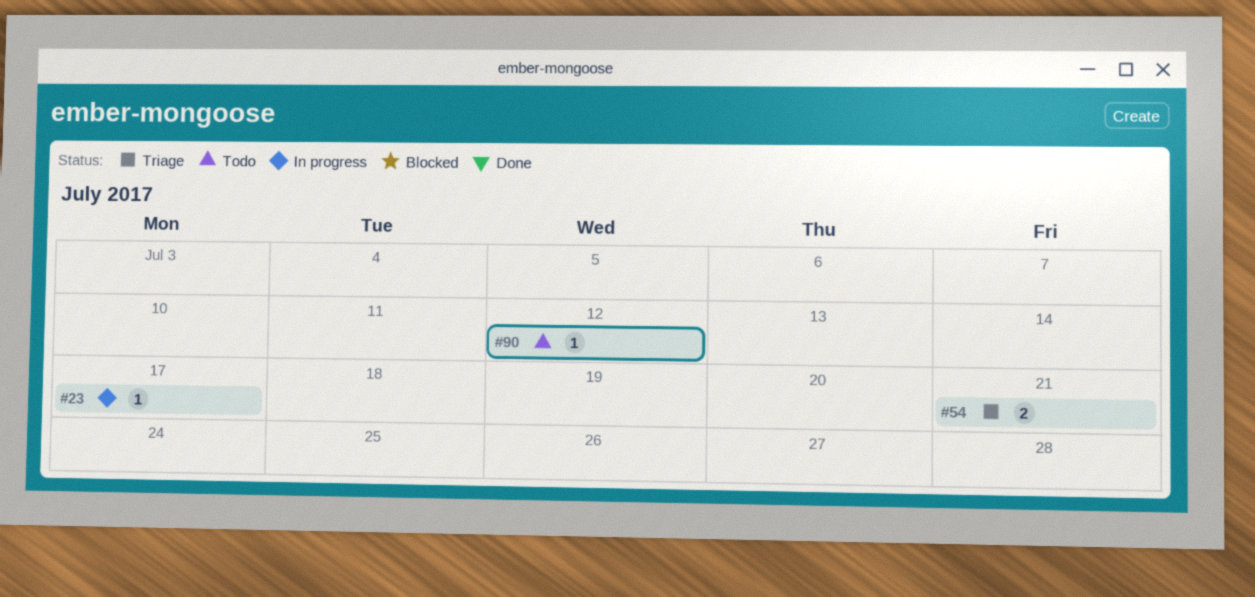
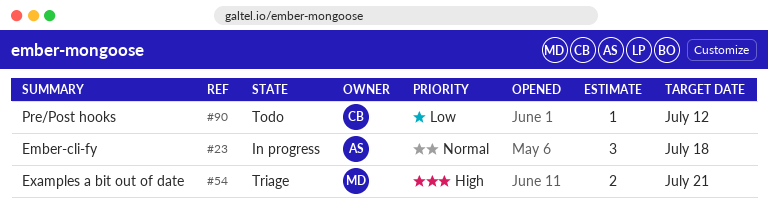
#23, estimate: 1 -> 3
#23, due: Jul 17 -> Jul 18

